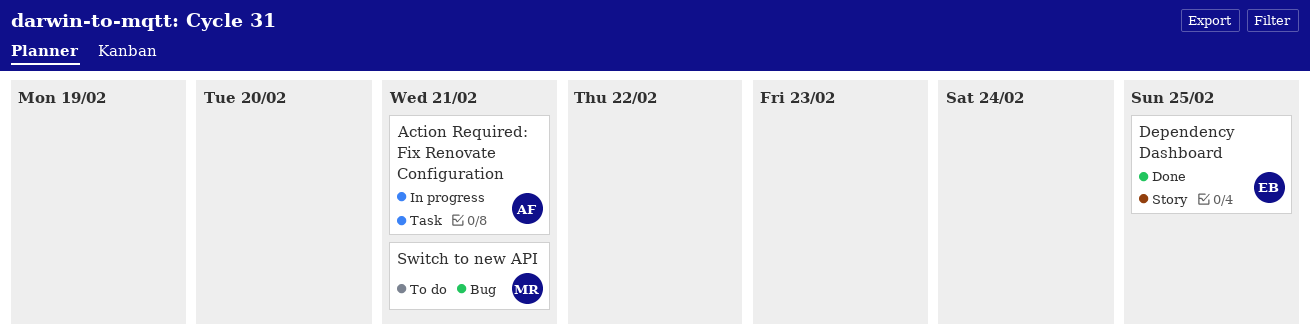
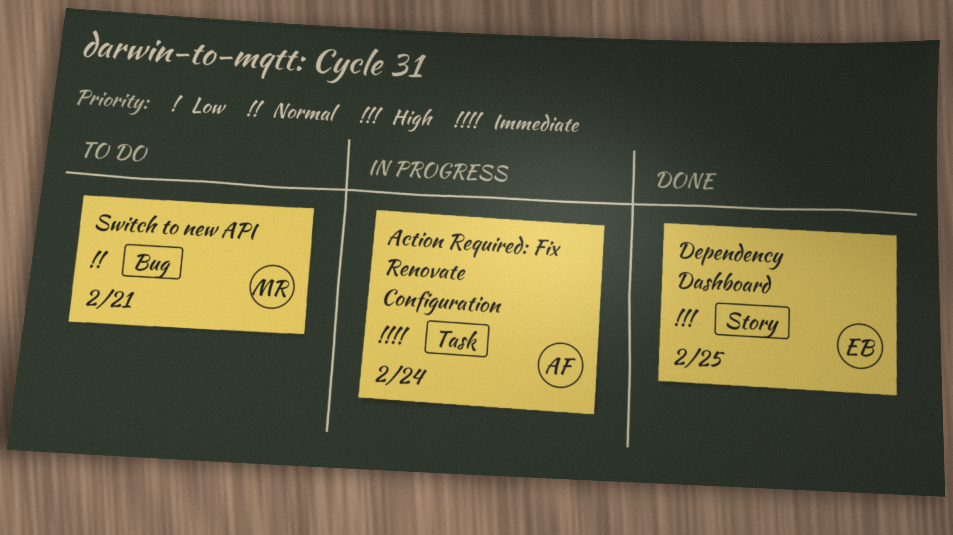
Action Required: Fix Renovate Configuration, due: Feb 21 -> Feb 24

